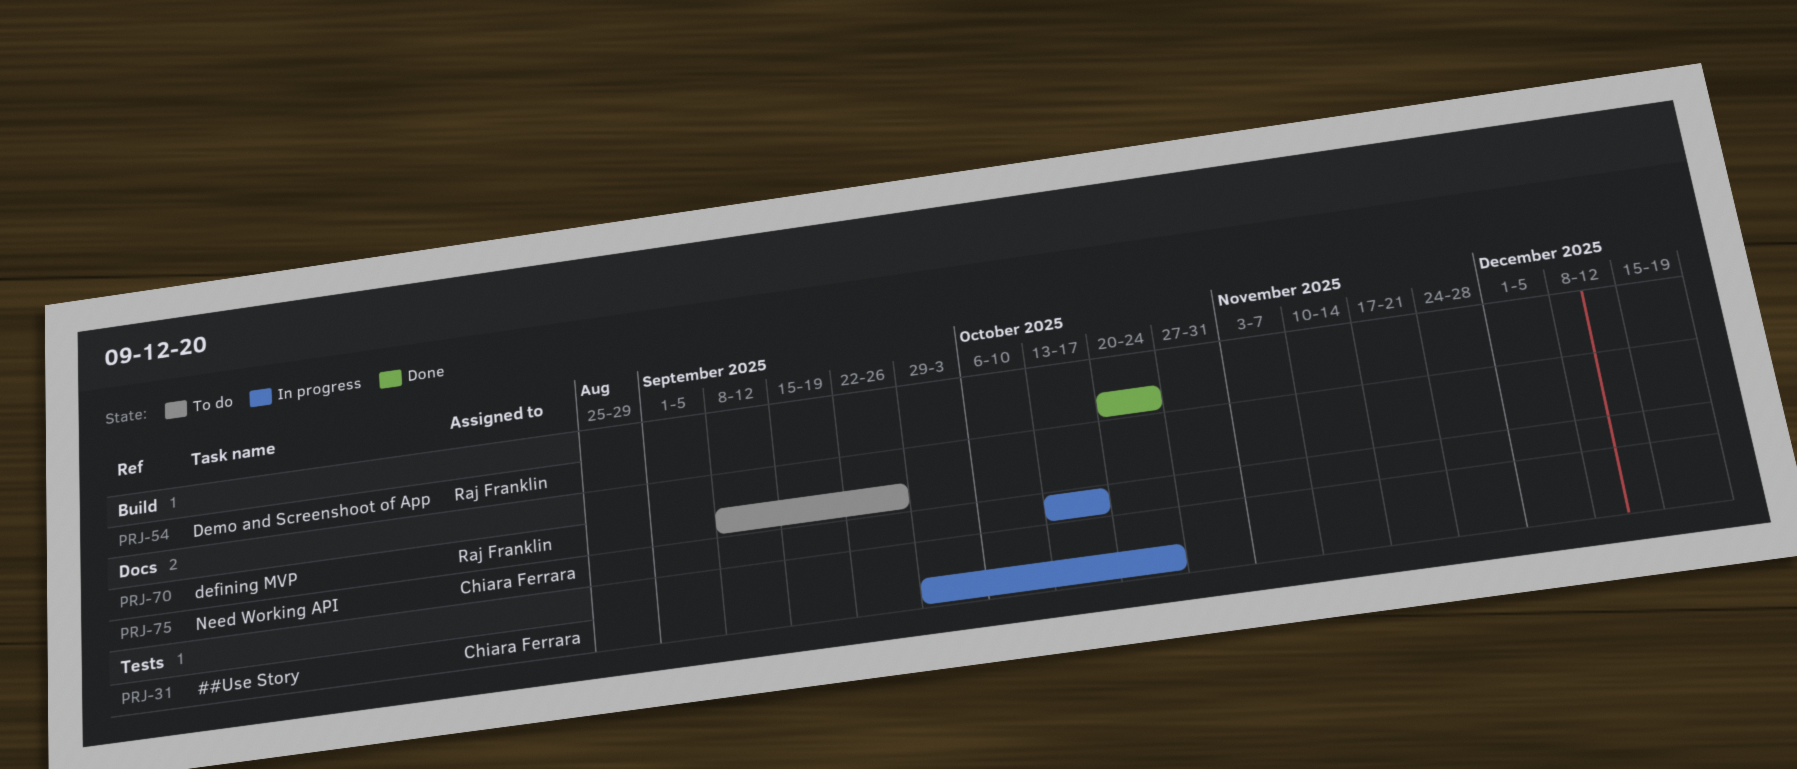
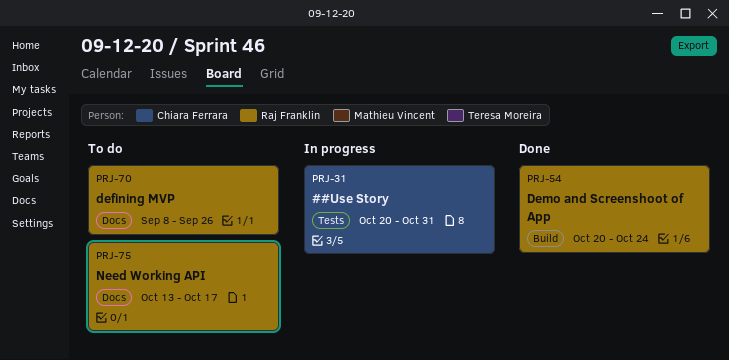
PRJ-31, start: Sep 29 -> Oct 20
PRJ-31, due: Oct 24 -> Oct 31
PRJ-75, status: In progress -> To do
PRJ-75, owner: Chiara Ferrara -> Raj Franklin

